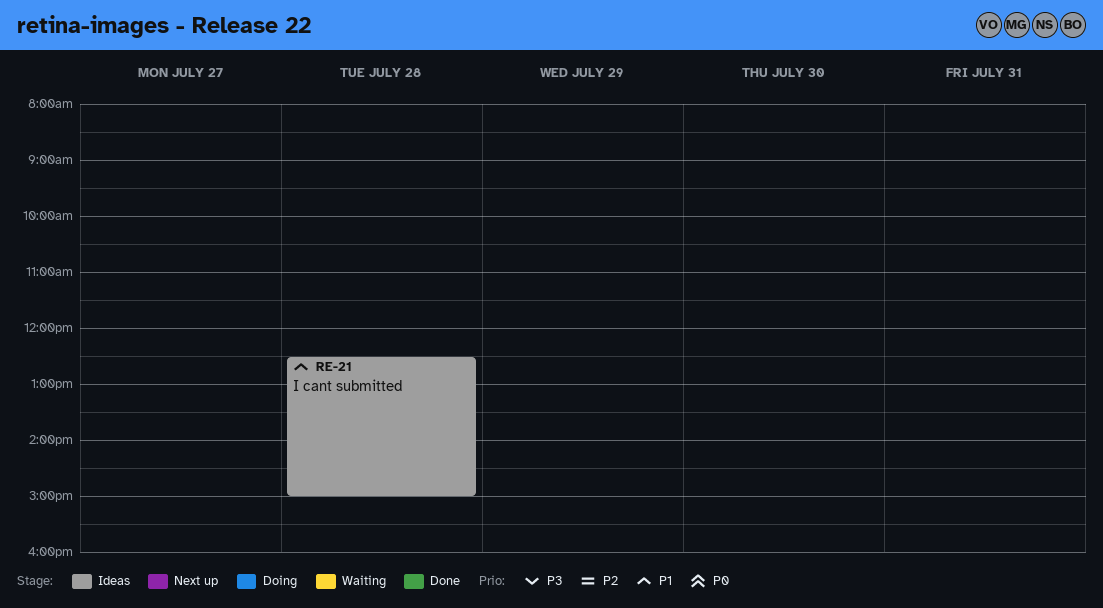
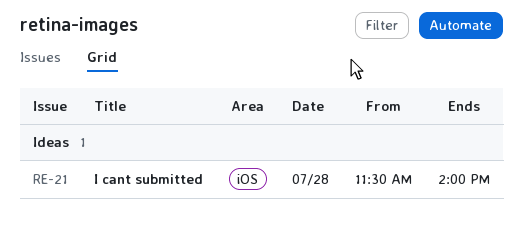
RE-21, begins: 12:30 -> 11:30
RE-21, ends: 15:00 -> 14:00

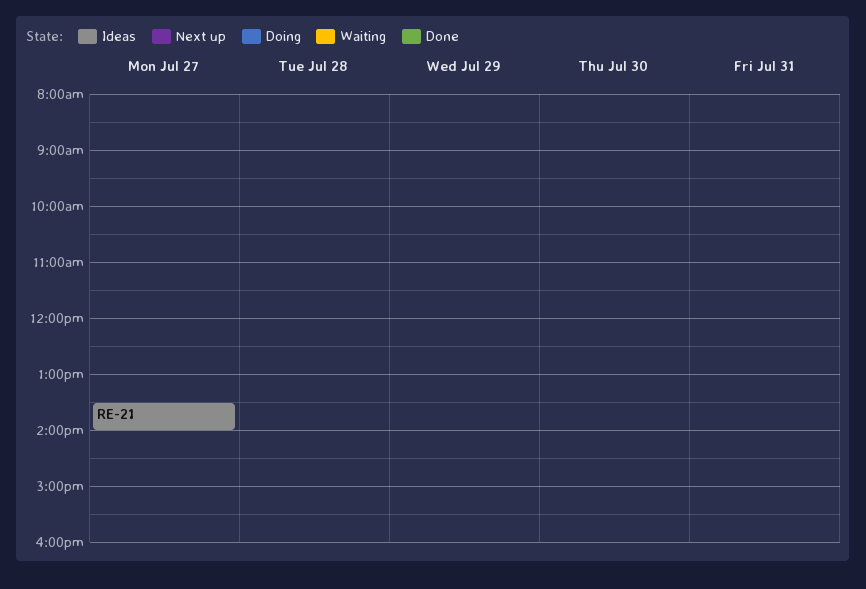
RE-21, day: Jul 28 -> Jul 27
RE-21, begins: 11:30 -> 13:30

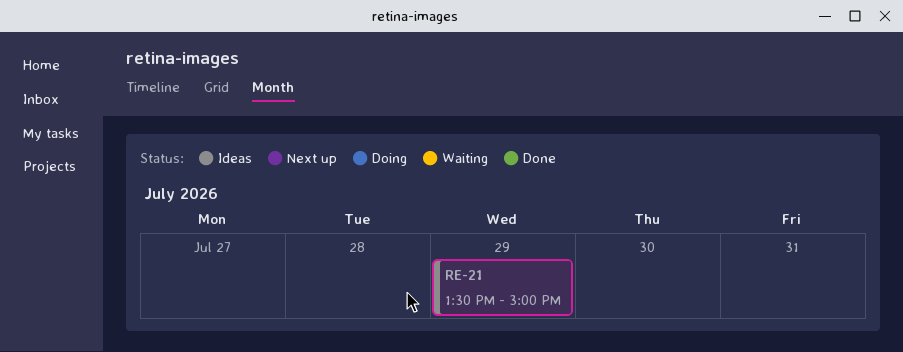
RE-21, day: Jul 27 -> Jul 29
RE-21, ends: 14:00 -> 15:00

